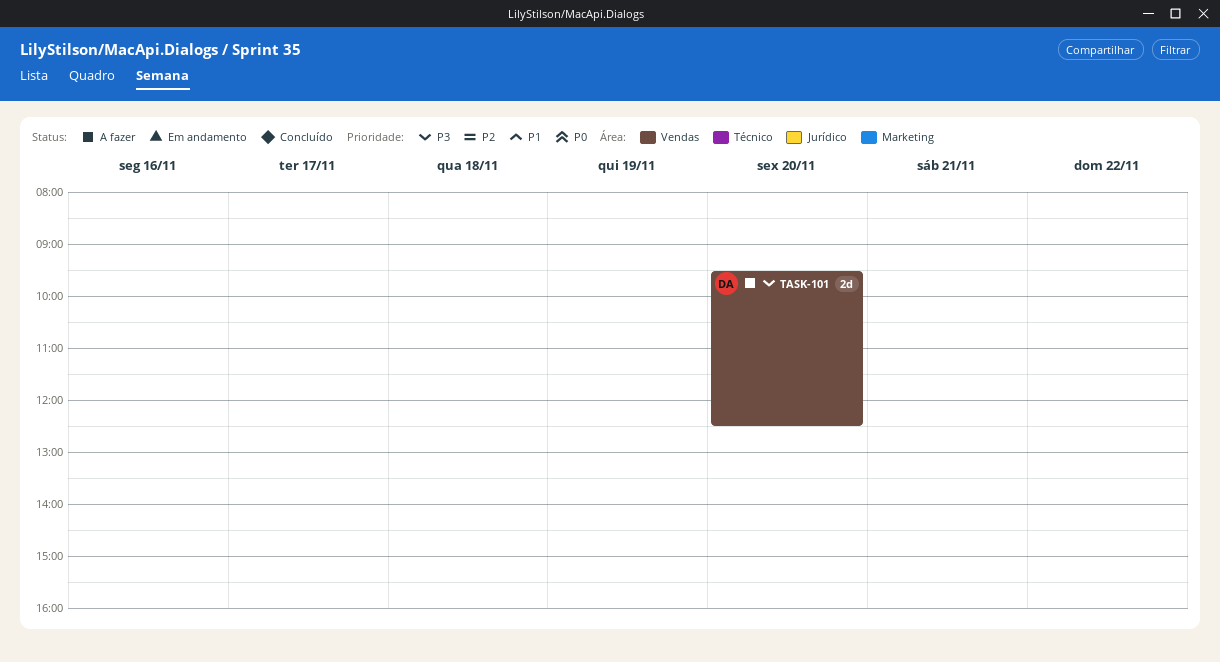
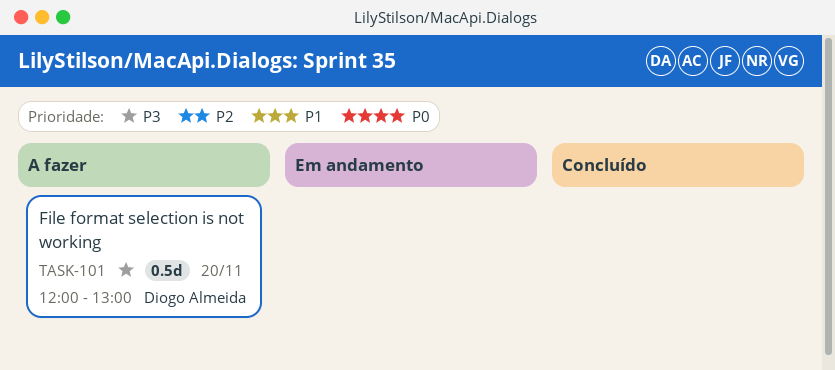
TASK-101, estimate: 2d -> 0.5d
TASK-101, begins: 09:30 -> 12:00
TASK-101, ends: 12:30 -> 13:00

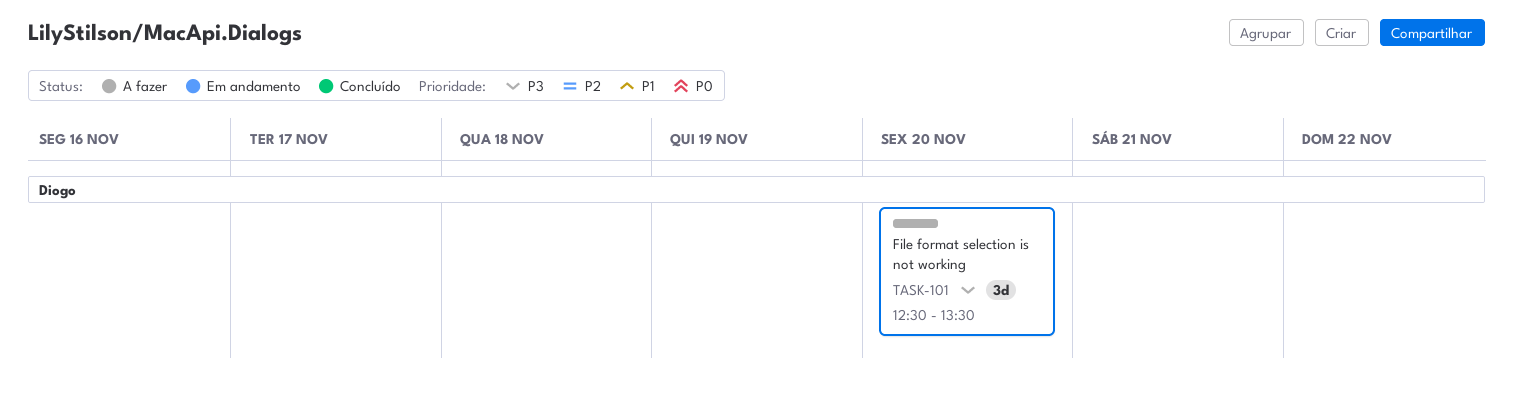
TASK-101, estimate: 0.5d -> 3d
TASK-101, begins: 12:00 -> 12:30
TASK-101, ends: 13:00 -> 13:30

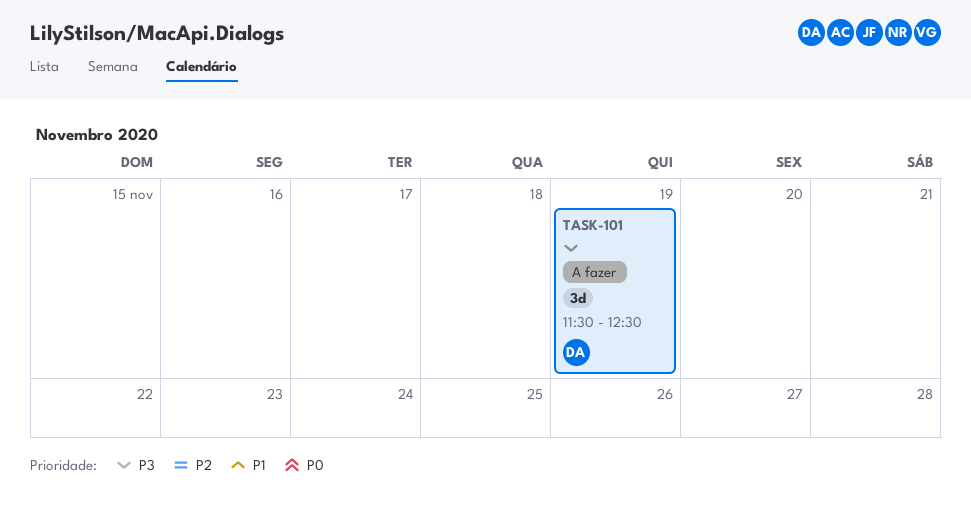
TASK-101, day: Nov 20 -> Nov 19
TASK-101, begins: 12:30 -> 11:30
TASK-101, ends: 13:30 -> 12:30

